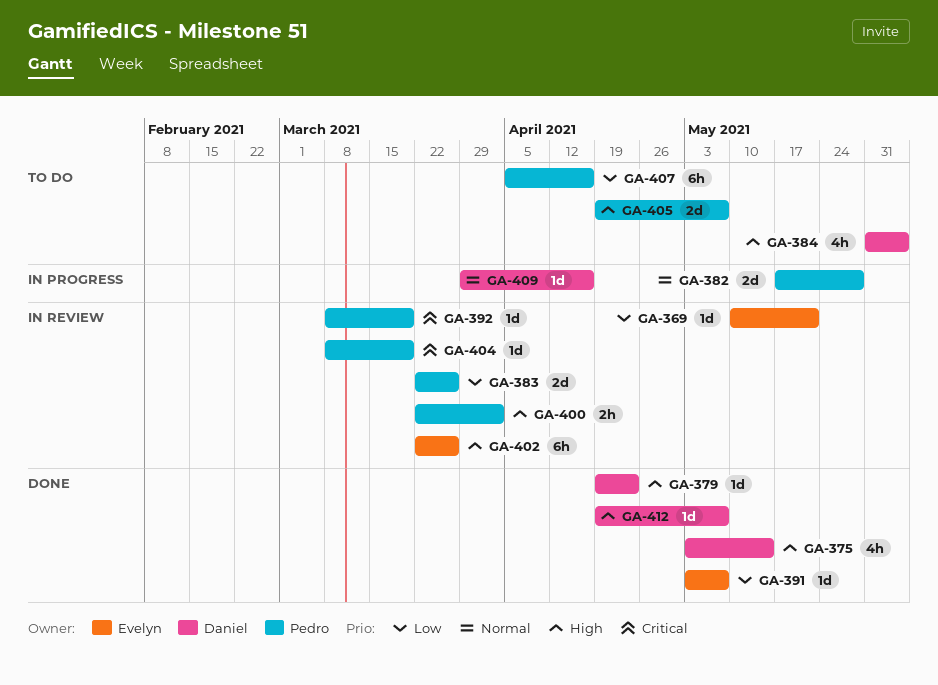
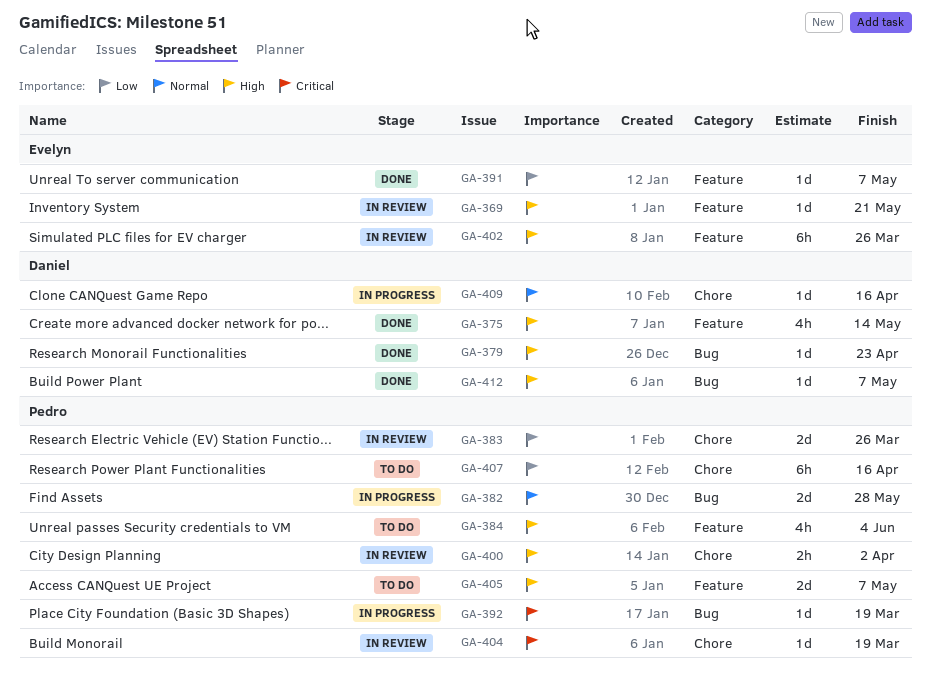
GA-369, priority: Low -> High
GA-384, owner: Daniel -> Pedro
GA-392, status: In review -> In progress

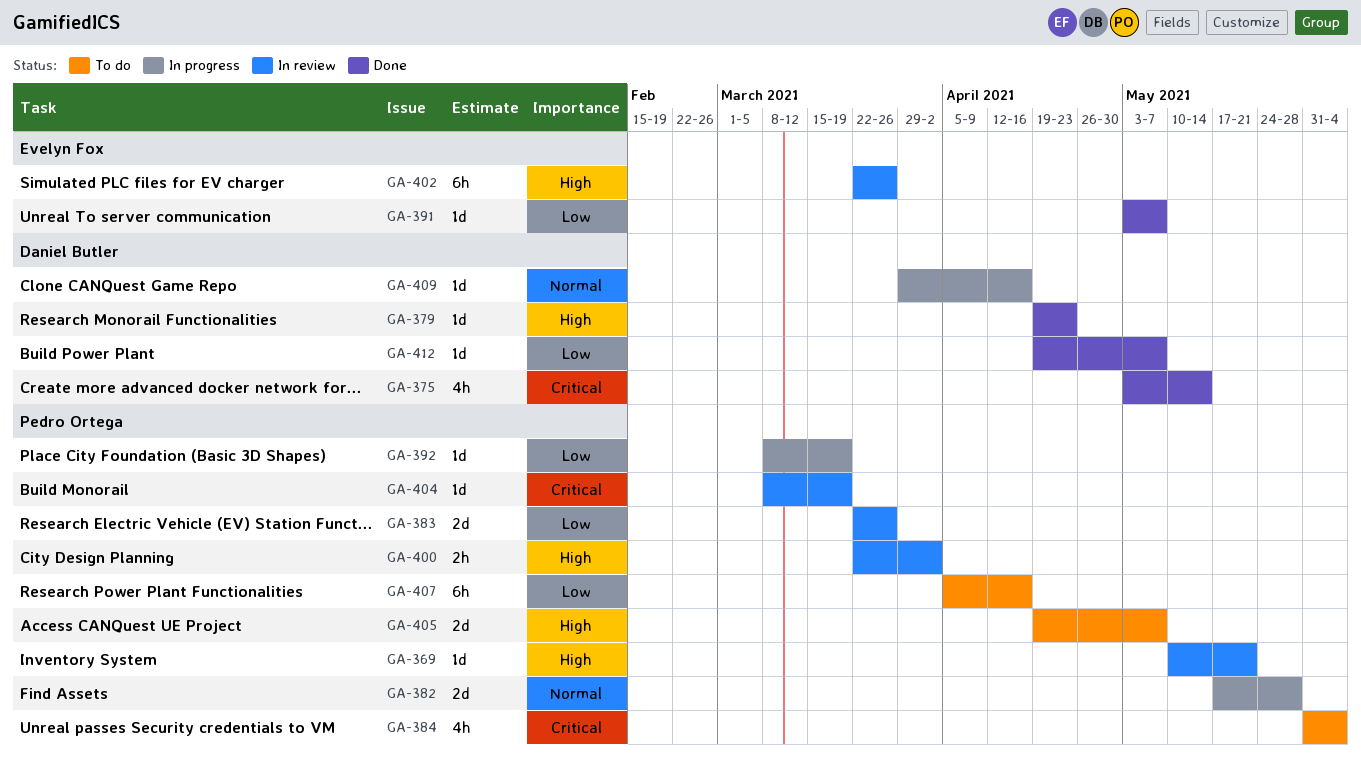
GA-369, owner: Evelyn Fox -> Pedro Ortega
GA-375, priority: High -> Critical
GA-384, priority: High -> Critical
GA-392, priority: Critical -> Low
GA-412, priority: High -> Low

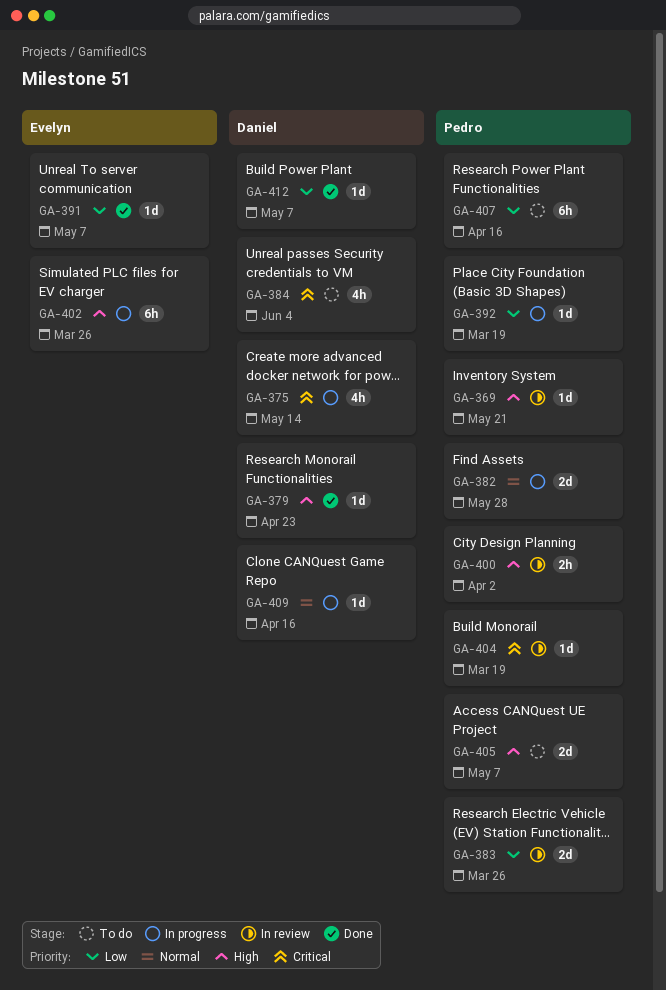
GA-375, status: Done -> In progress
GA-384, owner: Pedro Ortega -> Daniel Butler
GA-402, status: In review -> In progress

